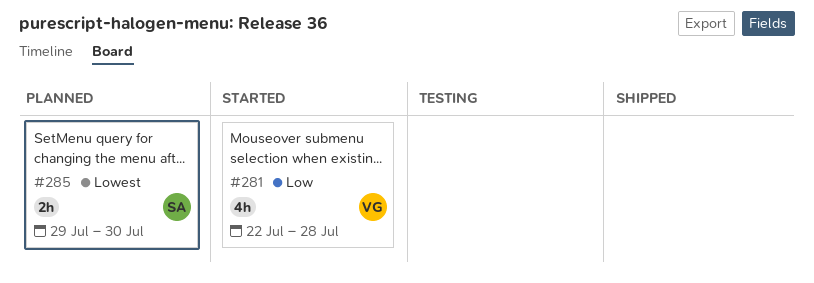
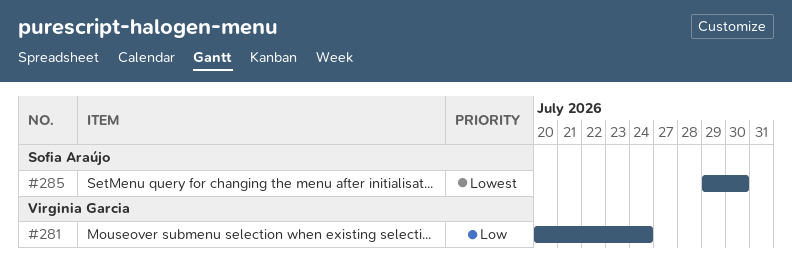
#281, start: Jul 22 -> Jul 20
#281, due: Jul 28 -> Jul 24

